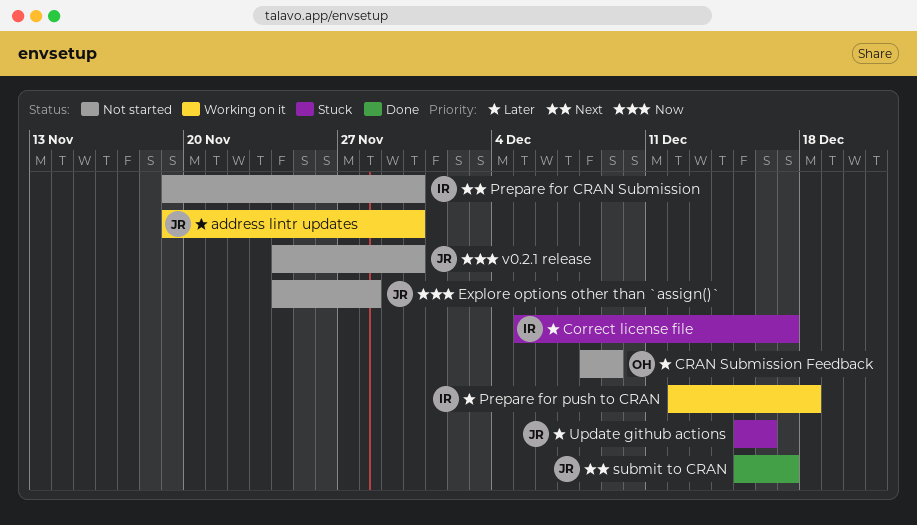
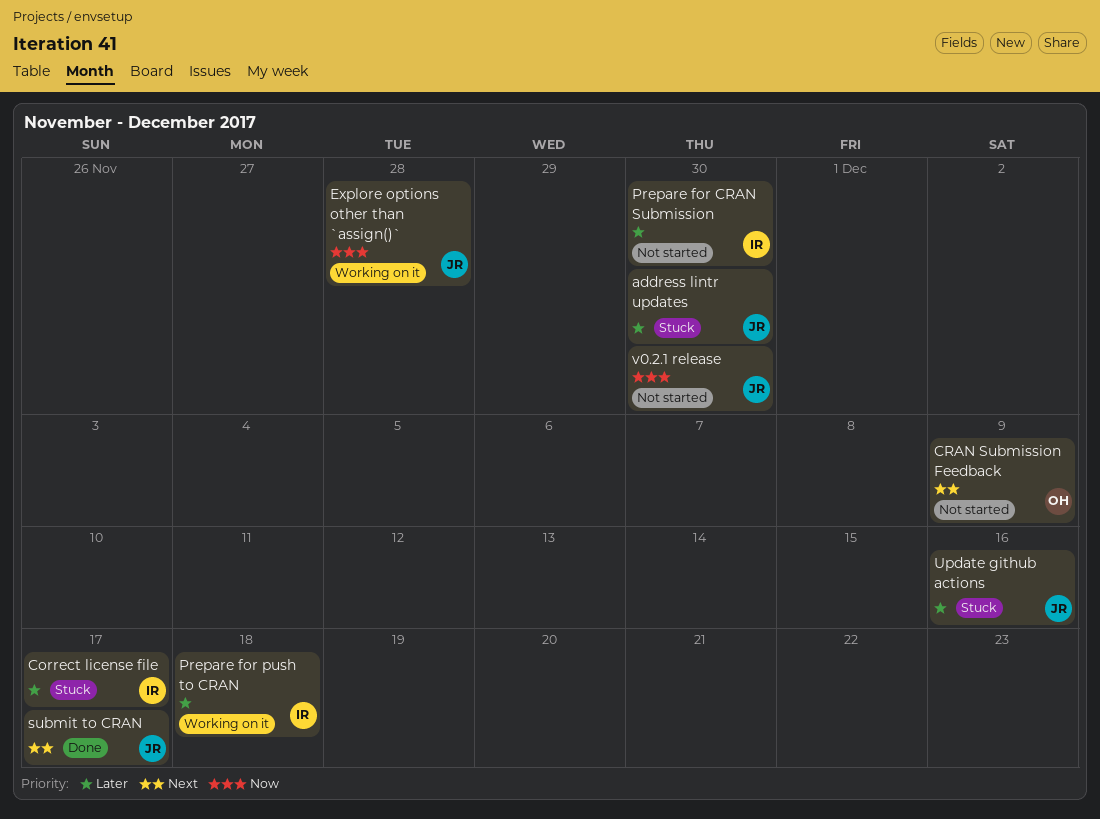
address lintr updates, status: Working on it -> Stuck
CRAN Submission Feedback, priority: Later -> Next
Explore options other than `assign()`, status: Not started -> Working on it
Prepare for CRAN Submission, priority: Next -> Later

